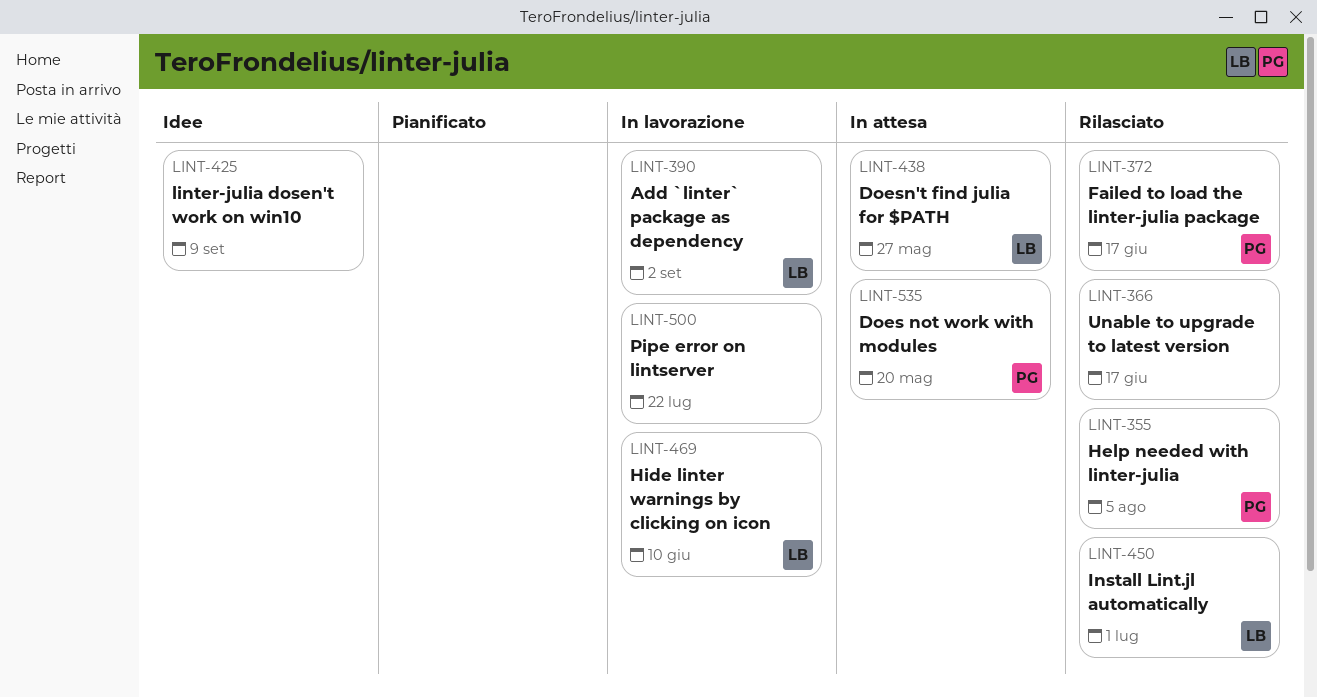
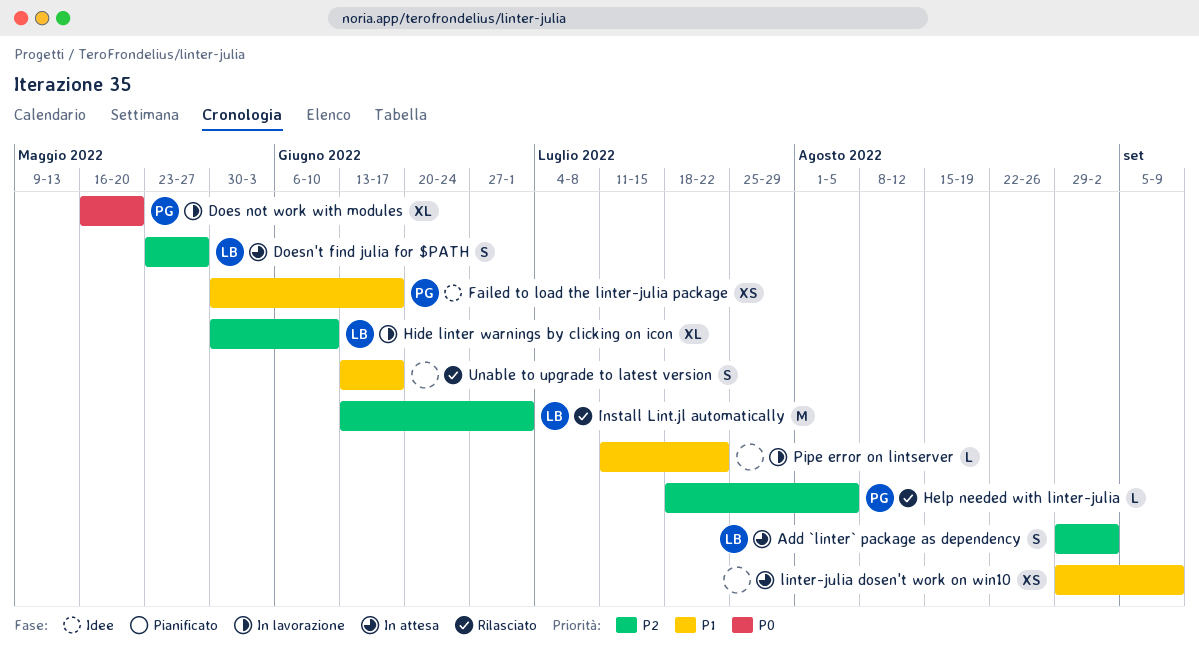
Add `linter` package as dependency, status: In lavorazione -> In attesa
Does not work with modules, status: In attesa -> In lavorazione
Failed to load the linter-julia package, status: Rilasciato -> Idee
linter-julia dosen't work on win10, status: Idee -> In attesa

